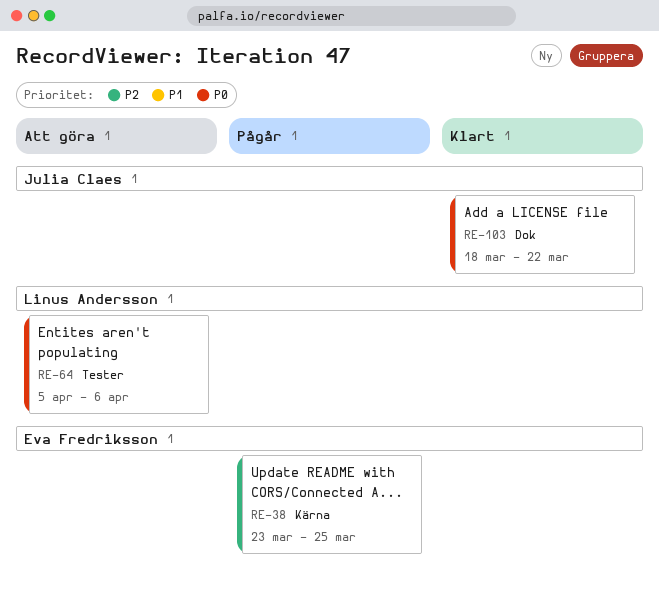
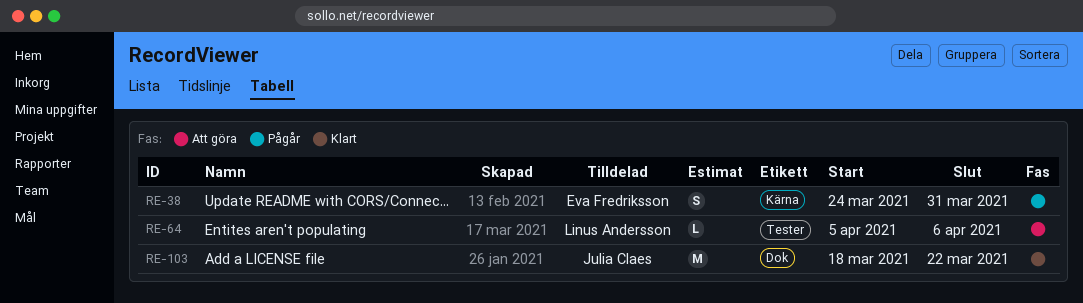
RE-38, start: Mar 23 -> Mar 24
RE-38, due: Mar 25 -> Mar 31

